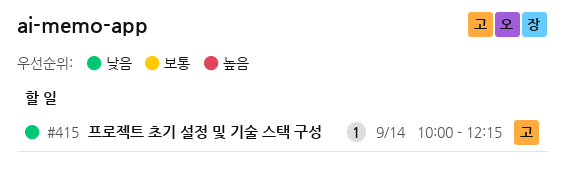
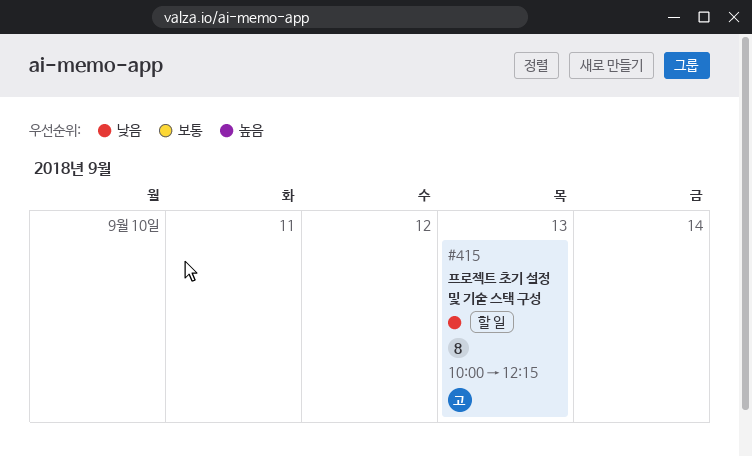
#415, estimate: 1 -> 8
#415, day: Sep 14 -> Sep 13

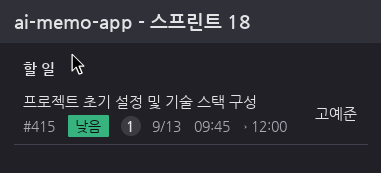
#415, estimate: 8 -> 1
#415, begins: 10:00 -> 09:45
#415, ends: 12:15 -> 12:00

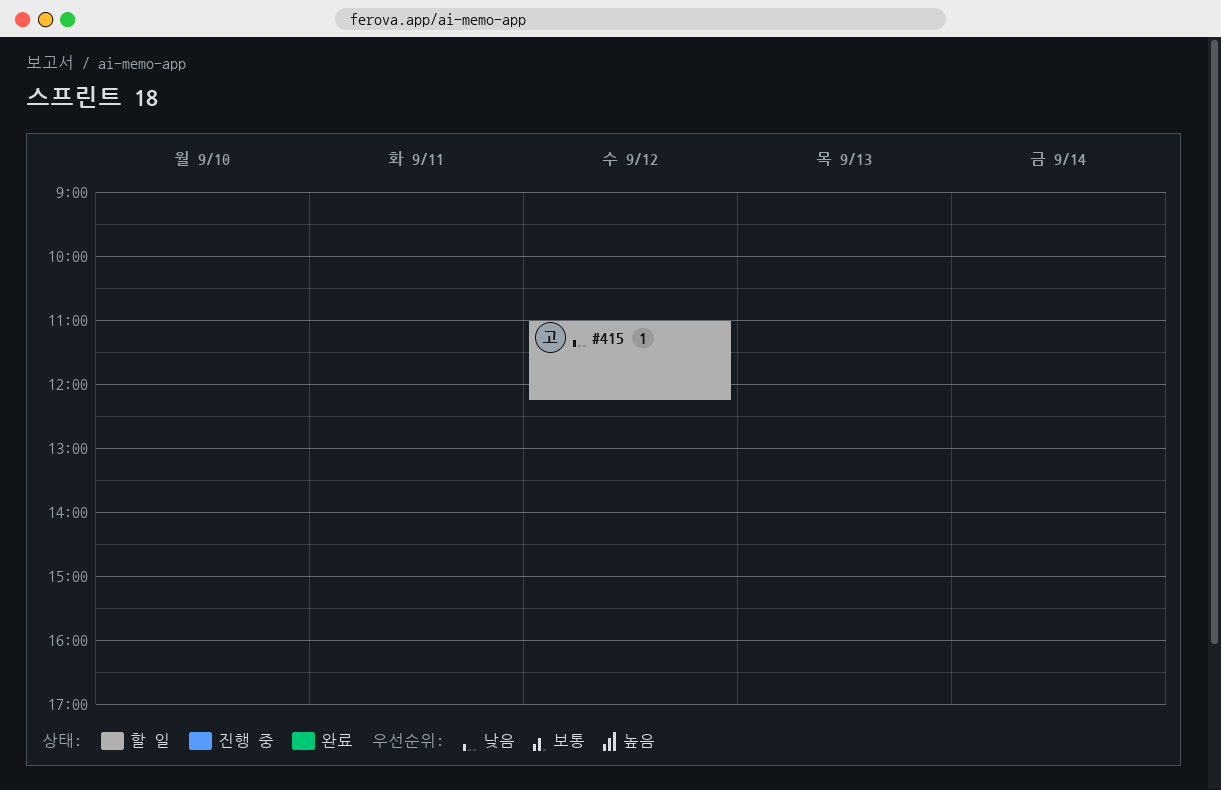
#415, day: Sep 13 -> Sep 12
#415, begins: 09:45 -> 11:00
#415, ends: 12:00 -> 12:15

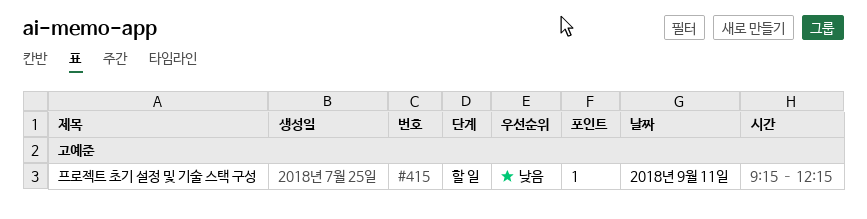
#415, day: Sep 12 -> Sep 11
#415, begins: 11:00 -> 09:15

